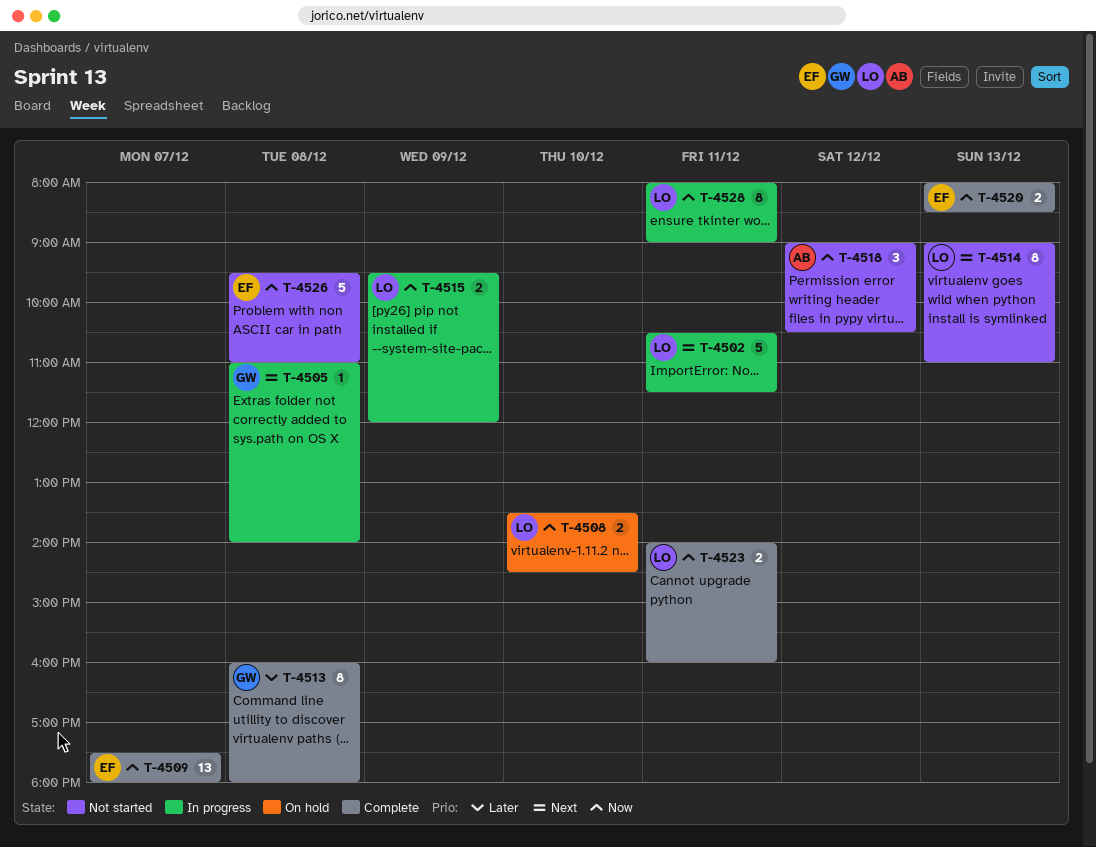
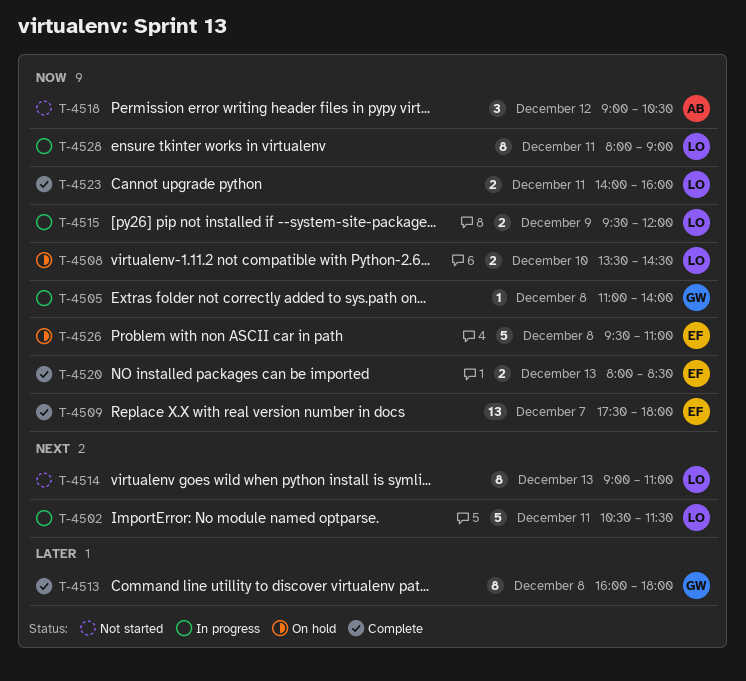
T-4505, priority: Next -> Now
T-4526, status: Not started -> On hold

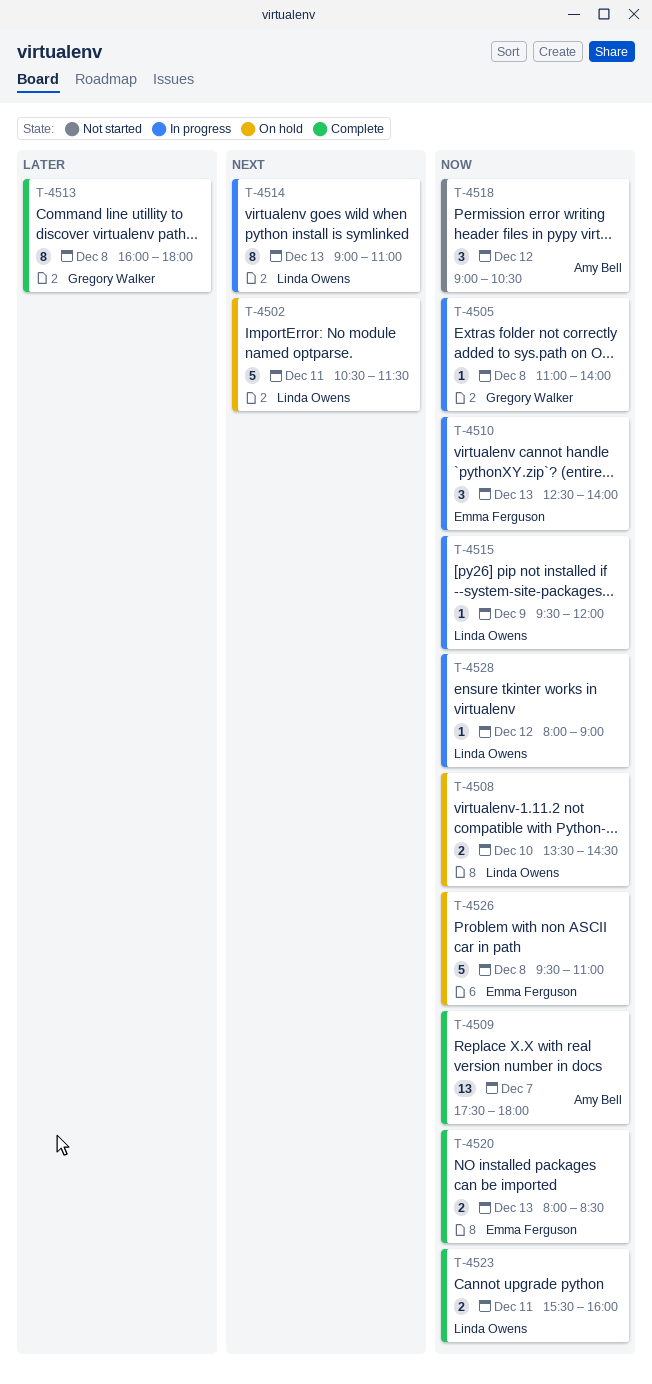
T-4502, status: In progress -> On hold
T-4509, owner: Emma Ferguson -> Amy Bell
T-4510: none -> present
T-4514, status: Not started -> In progress
T-4515, estimate: 2 -> 1
T-4523, begins: 14:00 -> 15:30
T-4528, estimate: 8 -> 1
T-4528, day: Dec 11 -> Dec 12

